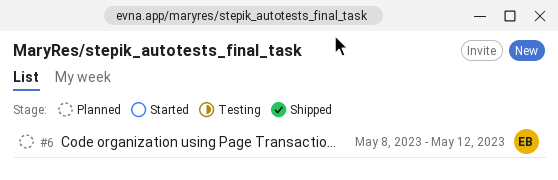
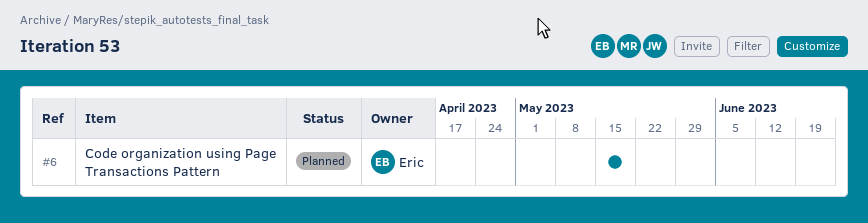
#6, start: May 8 -> May 15
#6, due: May 12 -> May 19

